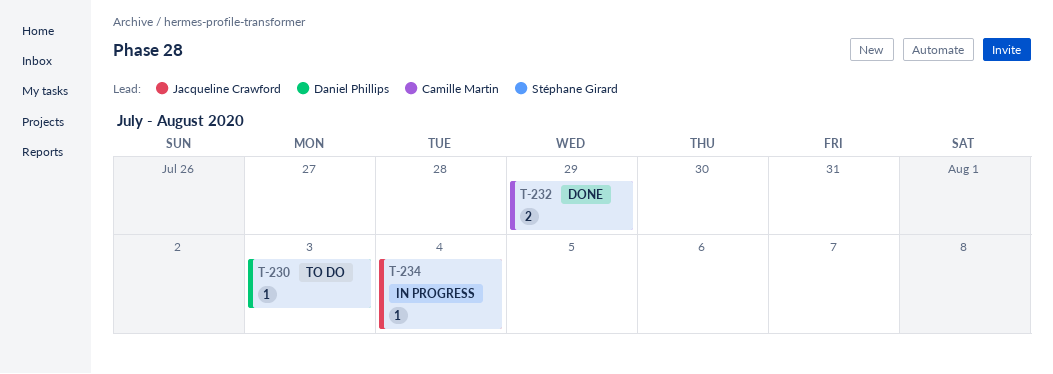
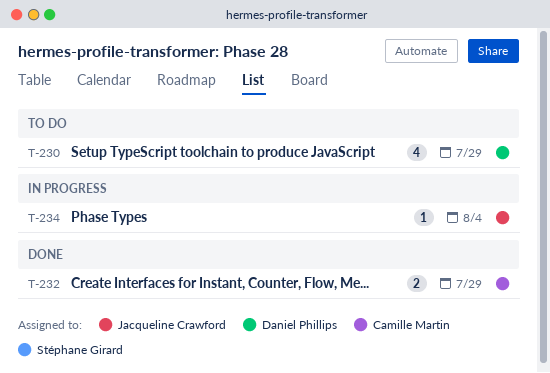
T-230, estimate: 1 -> 4
T-230, due: Aug 3 -> Jul 29

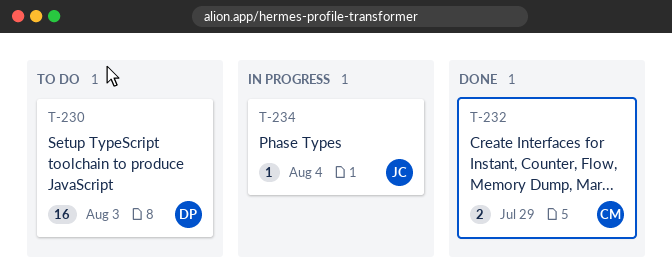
T-230, estimate: 4 -> 16
T-230, due: Jul 29 -> Aug 3

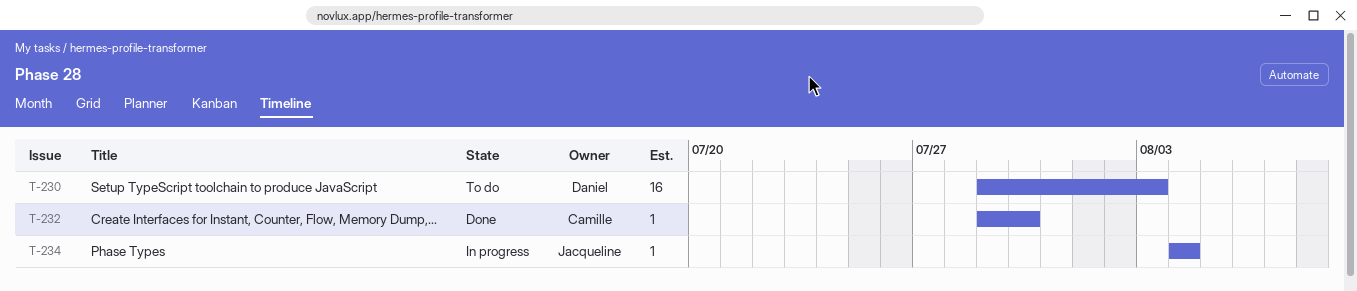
T-232, estimate: 2 -> 1
T-232, due: Jul 29 -> Jul 30

